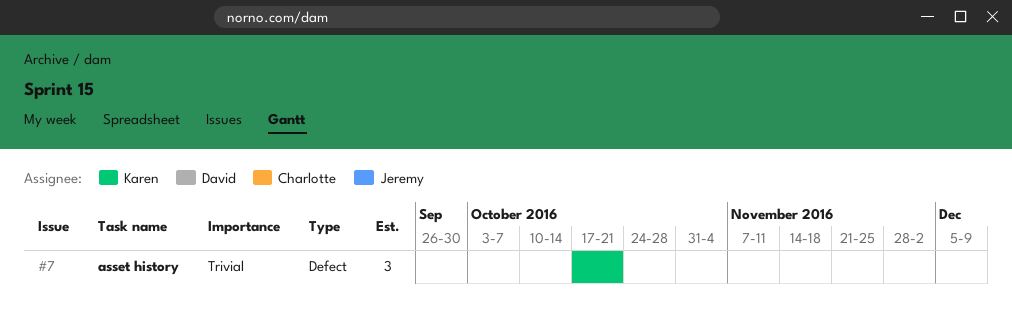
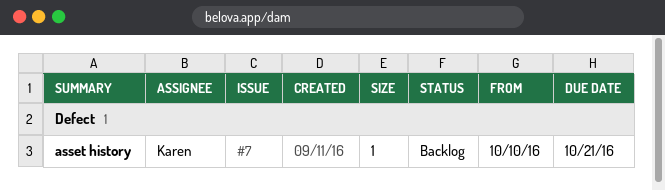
#7, estimate: 3 -> 1
#7, start: Oct 17 -> Oct 10

